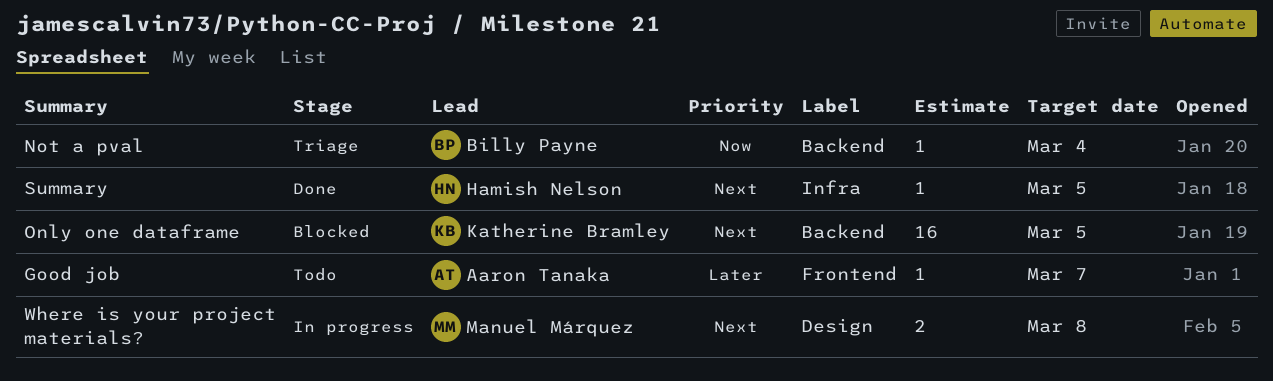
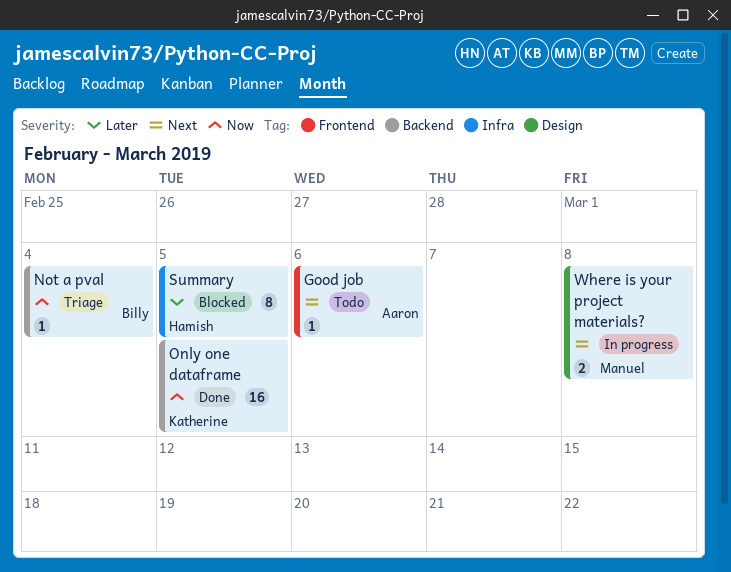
Good job, priority: Later -> Next
Good job, due: Mar 7 -> Mar 6
Only one dataframe, status: Blocked -> Done
Only one dataframe, priority: Next -> Now
Summary, status: Done -> Blocked
Summary, priority: Next -> Later
Summary, estimate: 1 -> 8

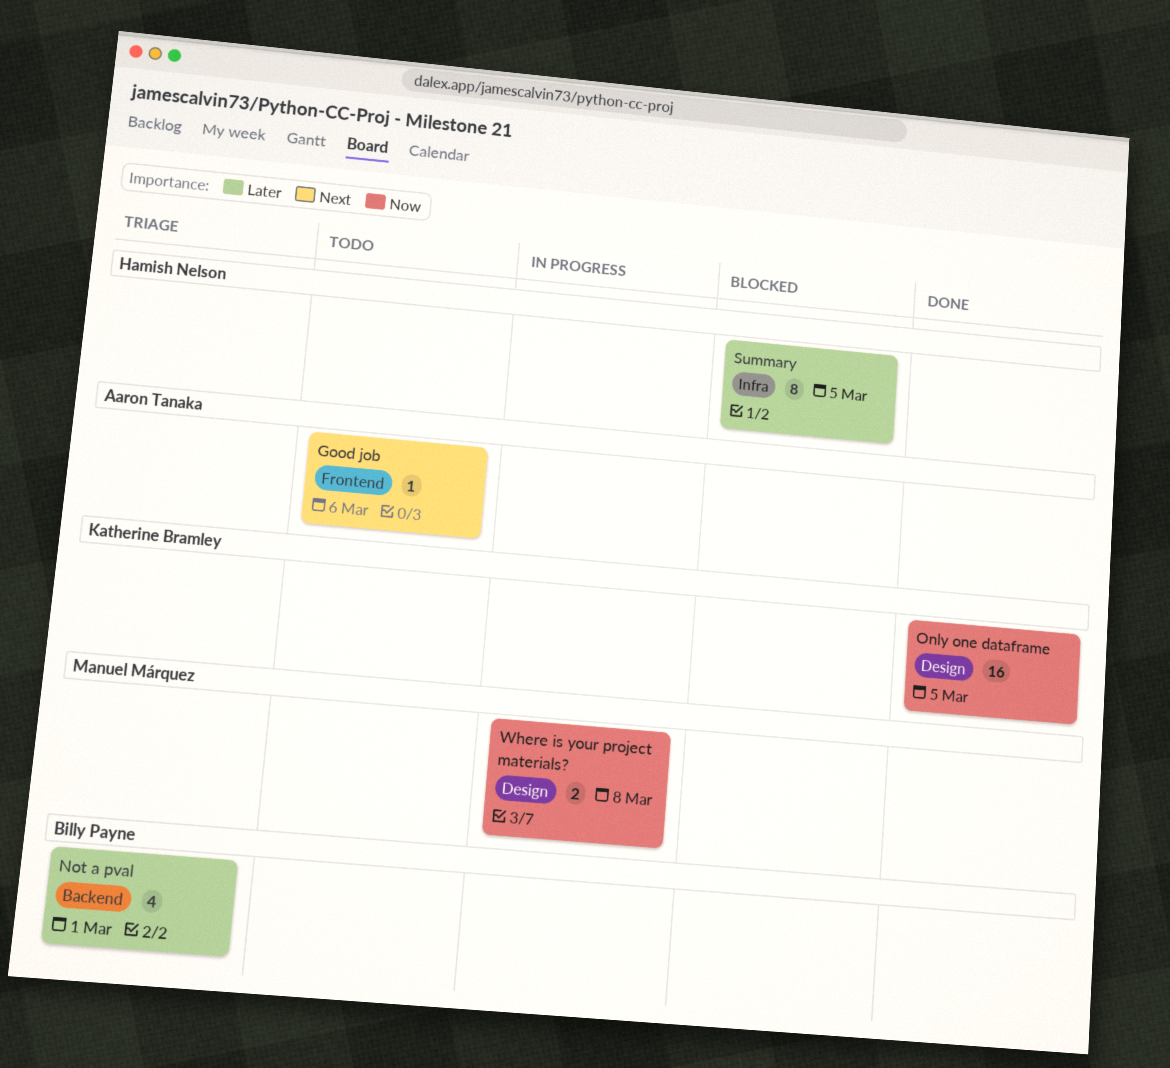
Not a pval, priority: Now -> Later
Not a pval, estimate: 1 -> 4
Not a pval, due: Mar 4 -> Mar 1
Only one dataframe, label: Backend -> Design
Where is your project materials?, priority: Next -> Now

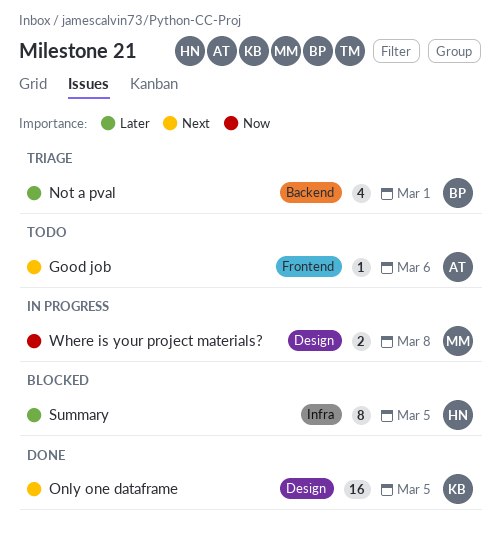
Only one dataframe, priority: Now -> Next

